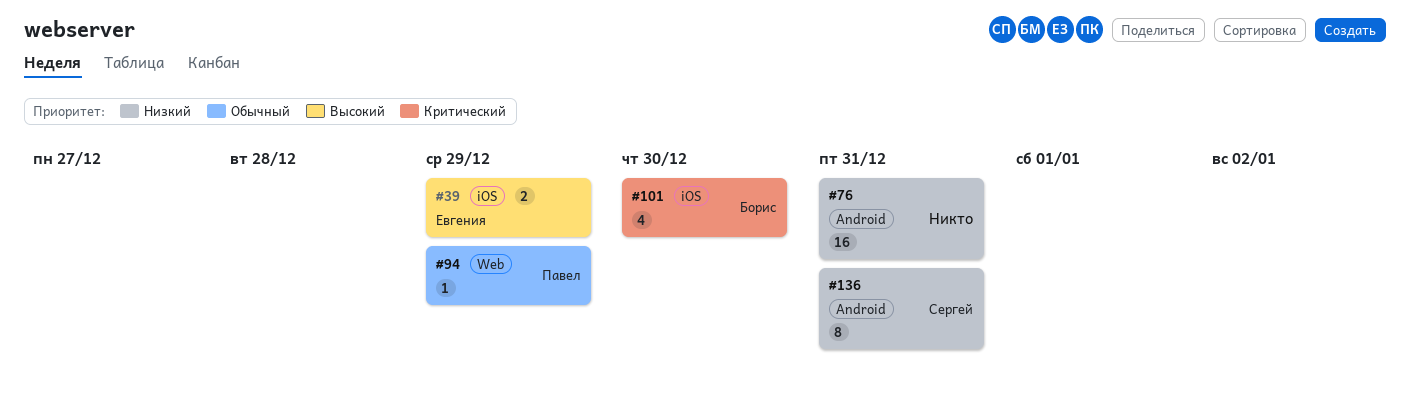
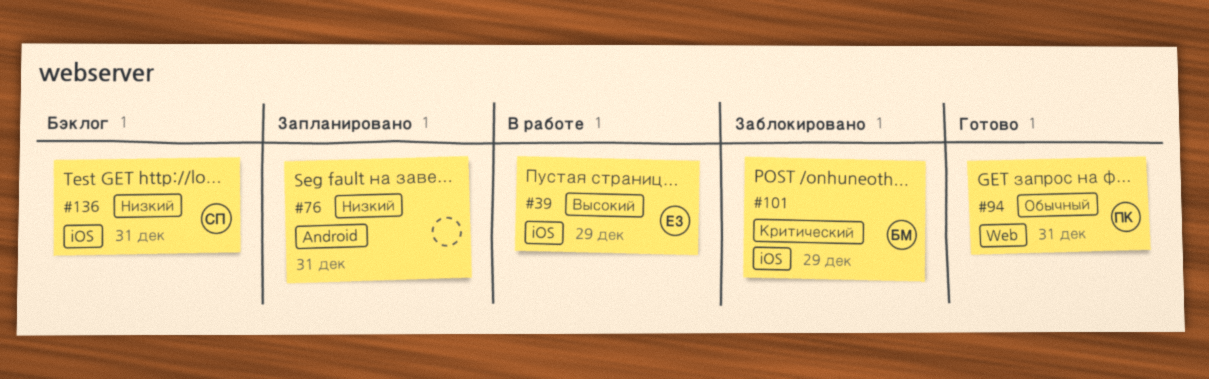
#94, due: Dec 29 -> Dec 31
#101, due: Dec 30 -> Dec 29
#136, label: Android -> iOS

